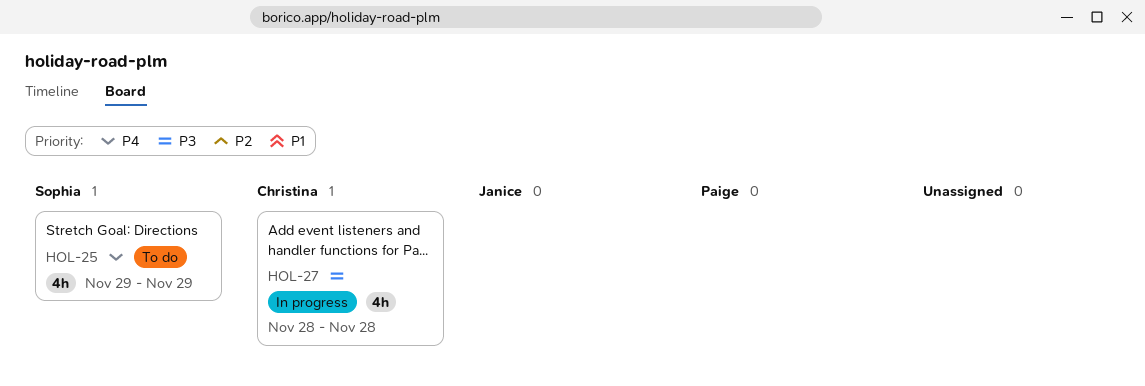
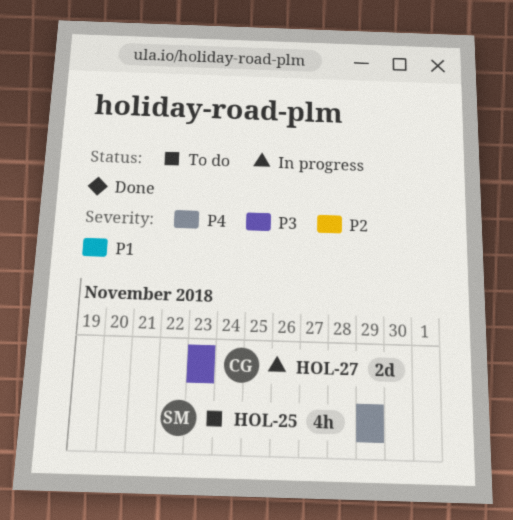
HOL-27, estimate: 4h -> 2d
HOL-27, start: Nov 28 -> Nov 23
HOL-27, due: Nov 28 -> Nov 23

